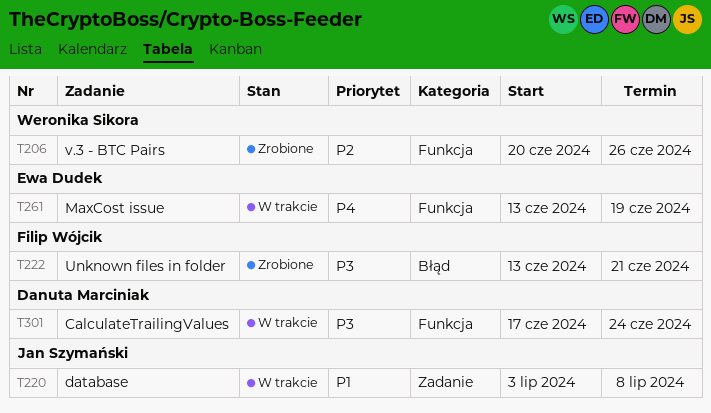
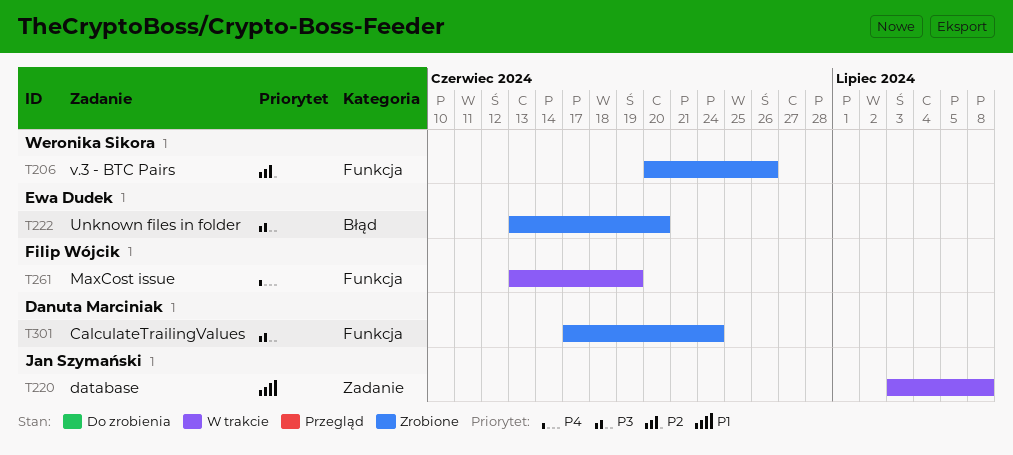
T222, owner: Filip Wójcik -> Ewa Dudek
T222, due: Jun 21 -> Jun 20
T261, owner: Ewa Dudek -> Filip Wójcik
T301, status: W trakcie -> Zrobione

